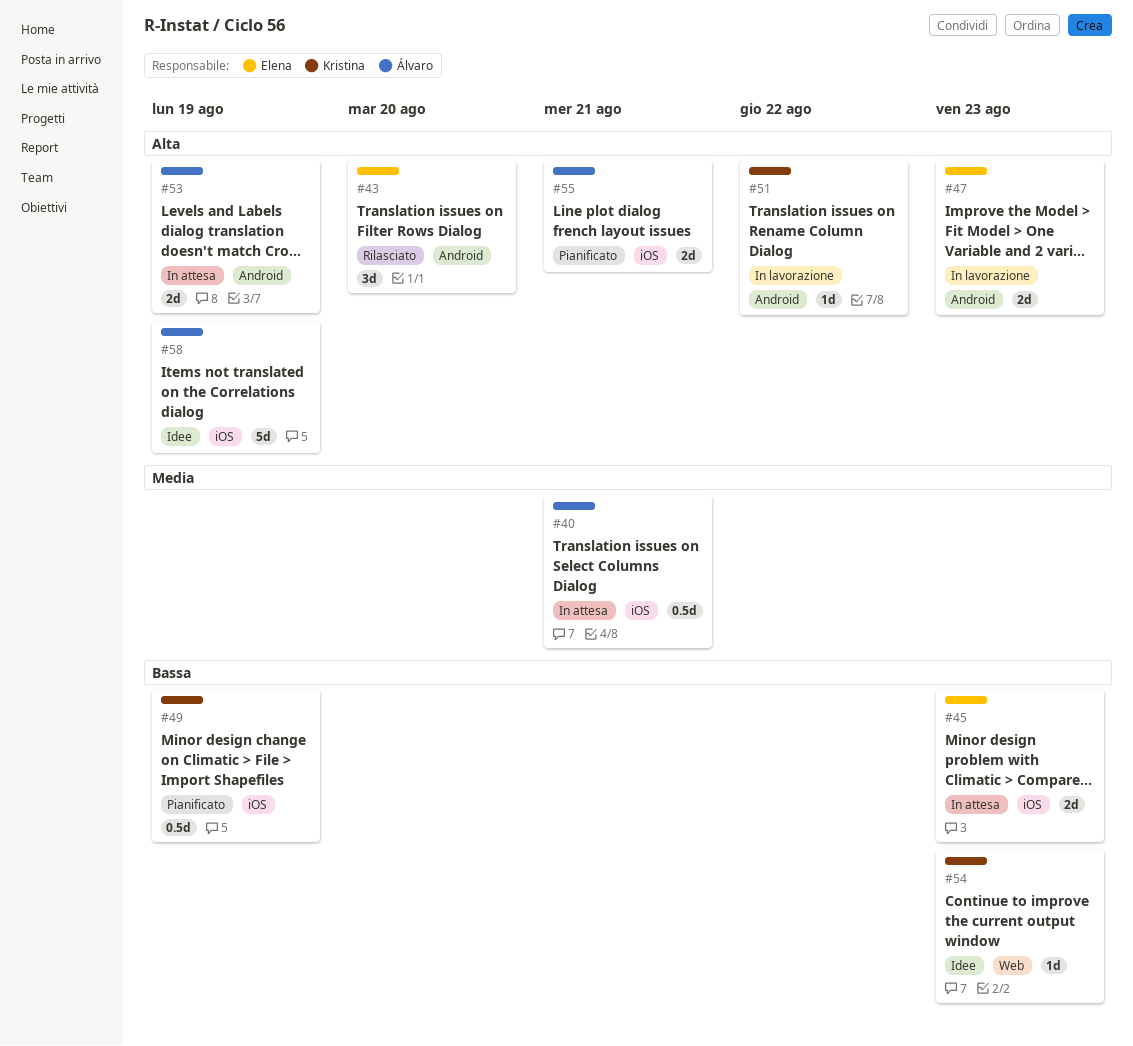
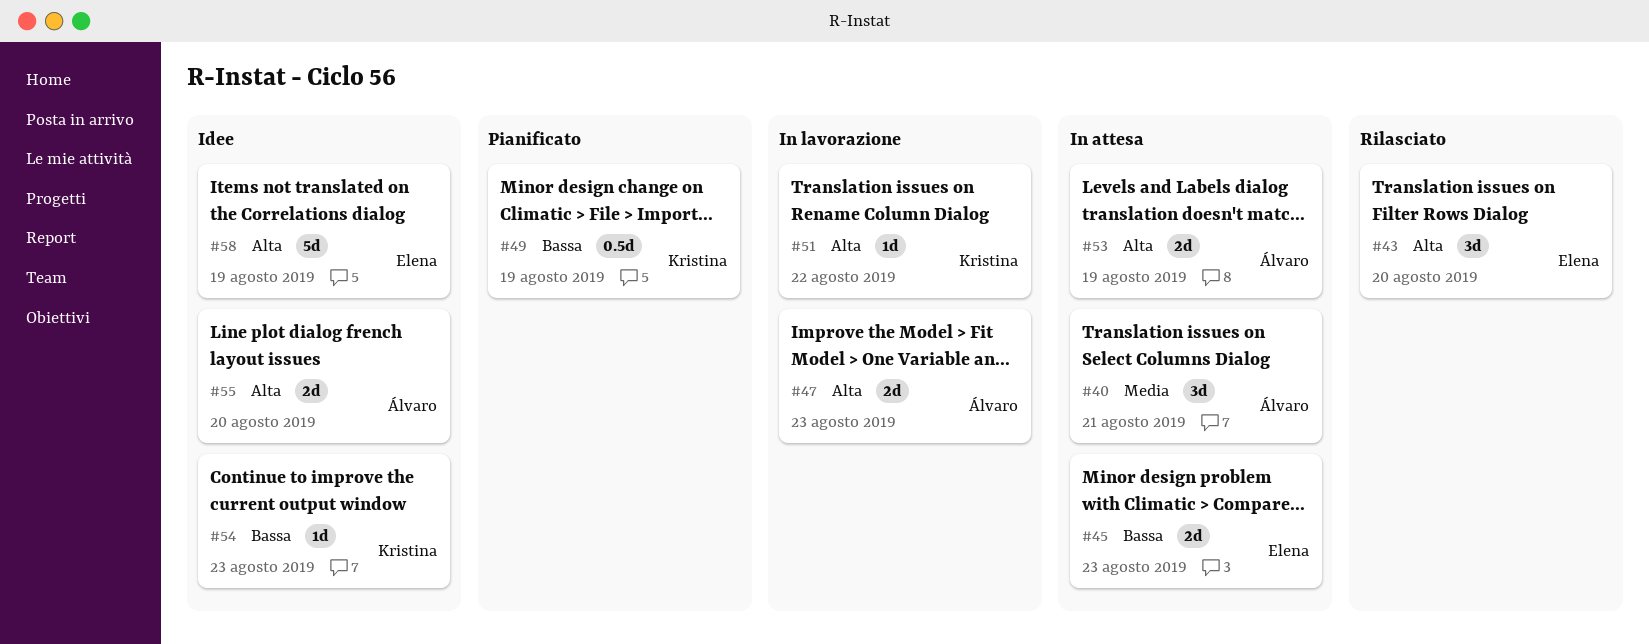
#40, estimate: 0.5d -> 3d
#47, owner: Elena -> Álvaro
#55, status: Pianificato -> Idee
#55, due: Aug 21 -> Aug 20
#58, owner: Álvaro -> Elena

